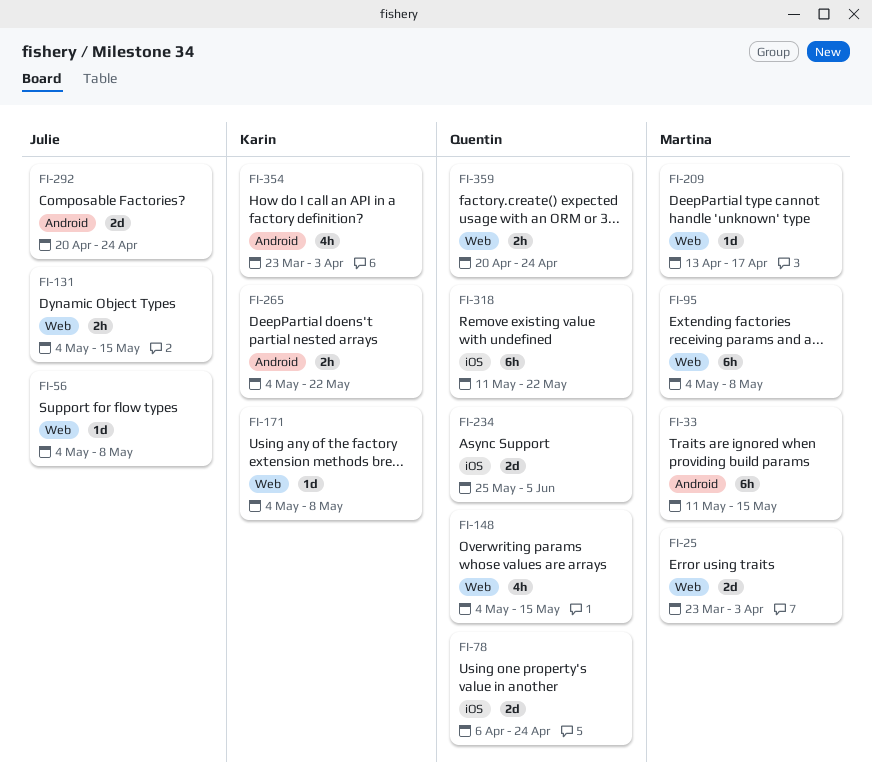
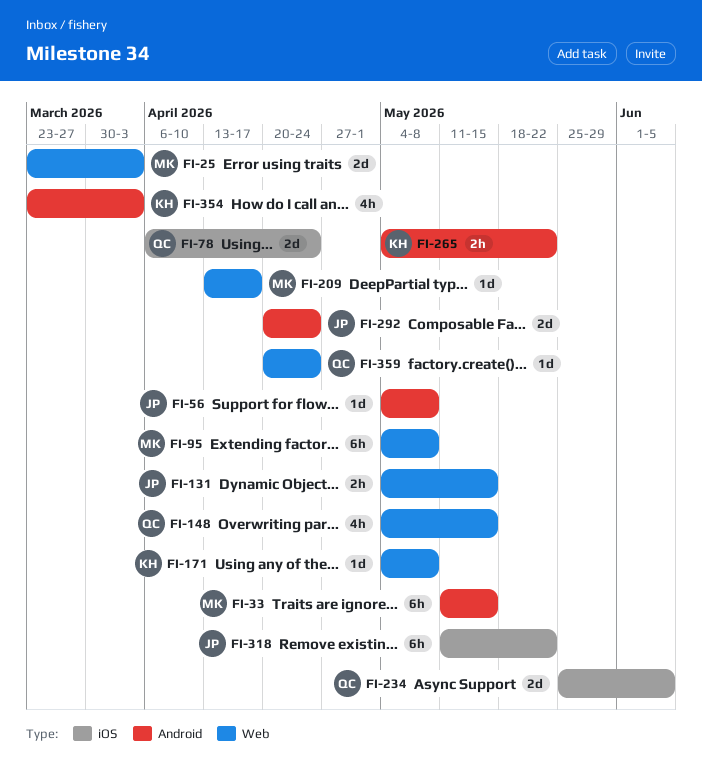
FI-56, label: Web -> Android
FI-318, owner: Quentin -> Julie
FI-359, estimate: 2h -> 1d

